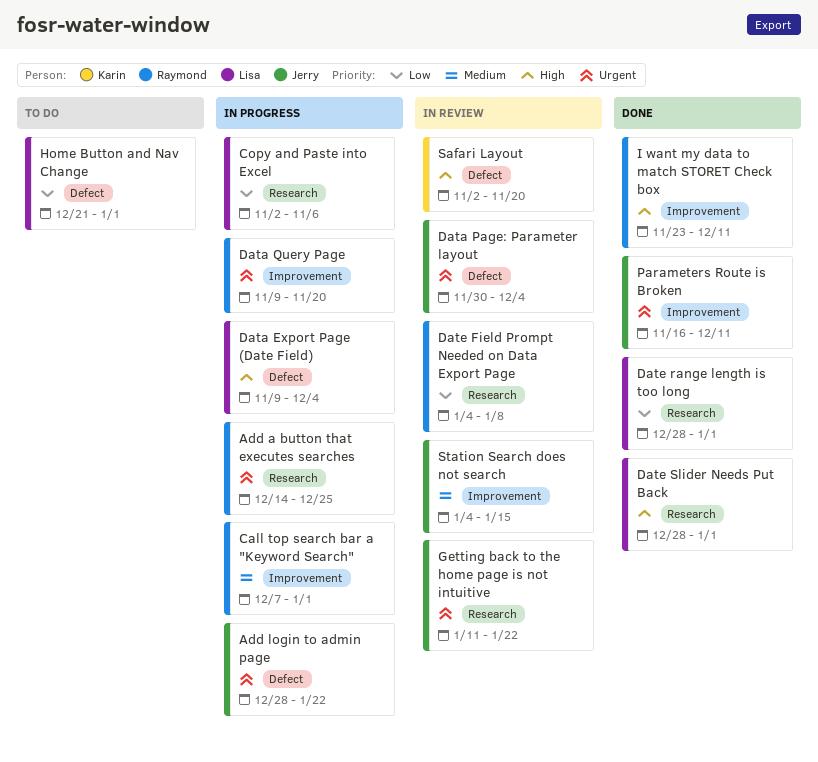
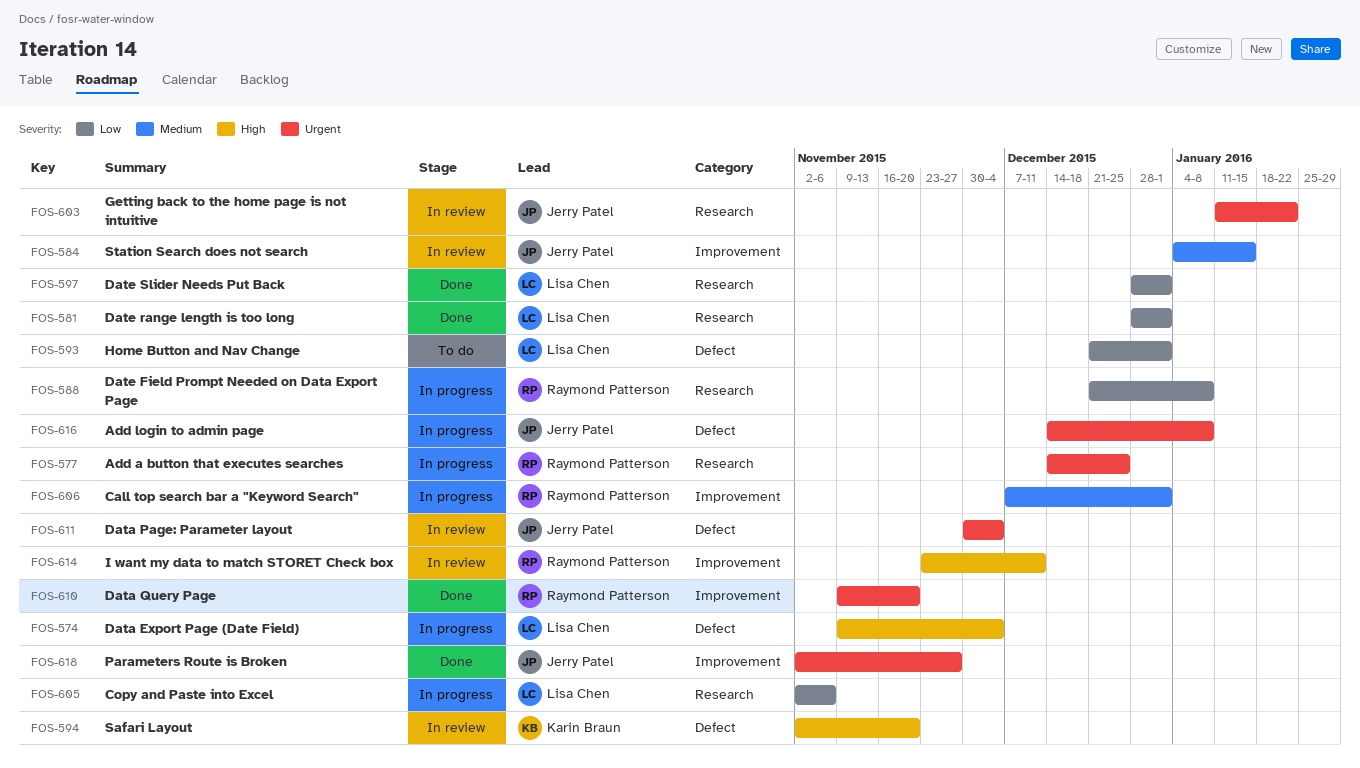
Add login to admin page, start: Dec 28 -> Dec 14
Add login to admin page, due: Jan 22 -> Jan 8
Data Query Page, status: In progress -> Done
Date Field Prompt Needed on Data Export Page, status: In review -> In progress
Date Field Prompt Needed on Data Export Page, start: Jan 4 -> Dec 21
Date Slider Needs Put Back, priority: High -> Low
I want my data to match STORET Check box, status: Done -> In review
Parameters Route is Broken, start: Nov 16 -> Nov 2
Parameters Route is Broken, due: Dec 11 -> Nov 27

